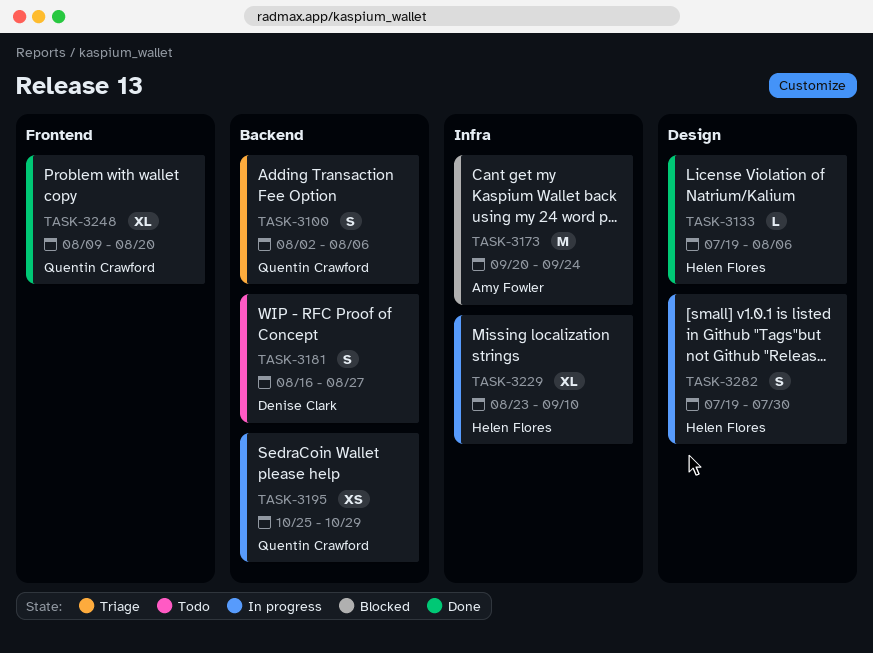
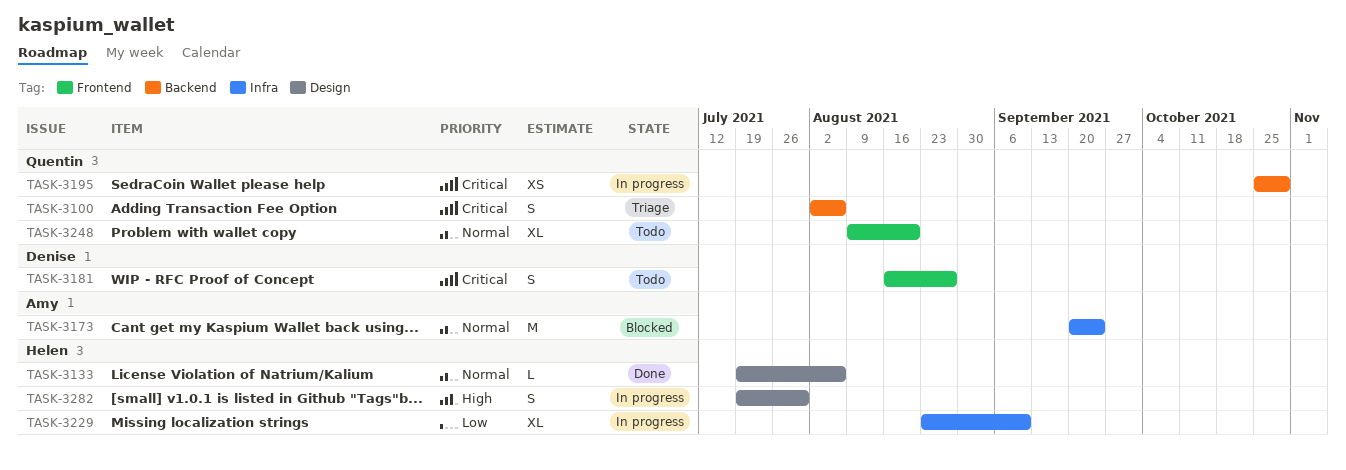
TASK-3181, label: Backend -> Frontend
TASK-3248, status: Done -> Todo

